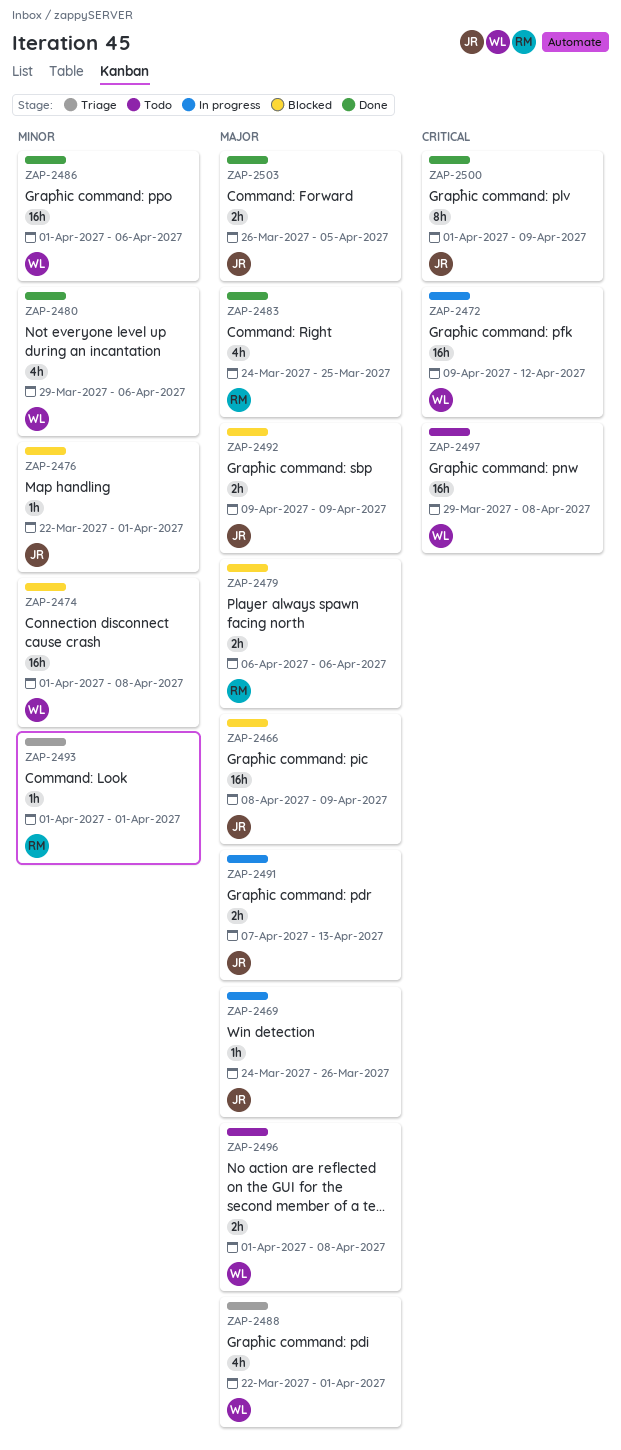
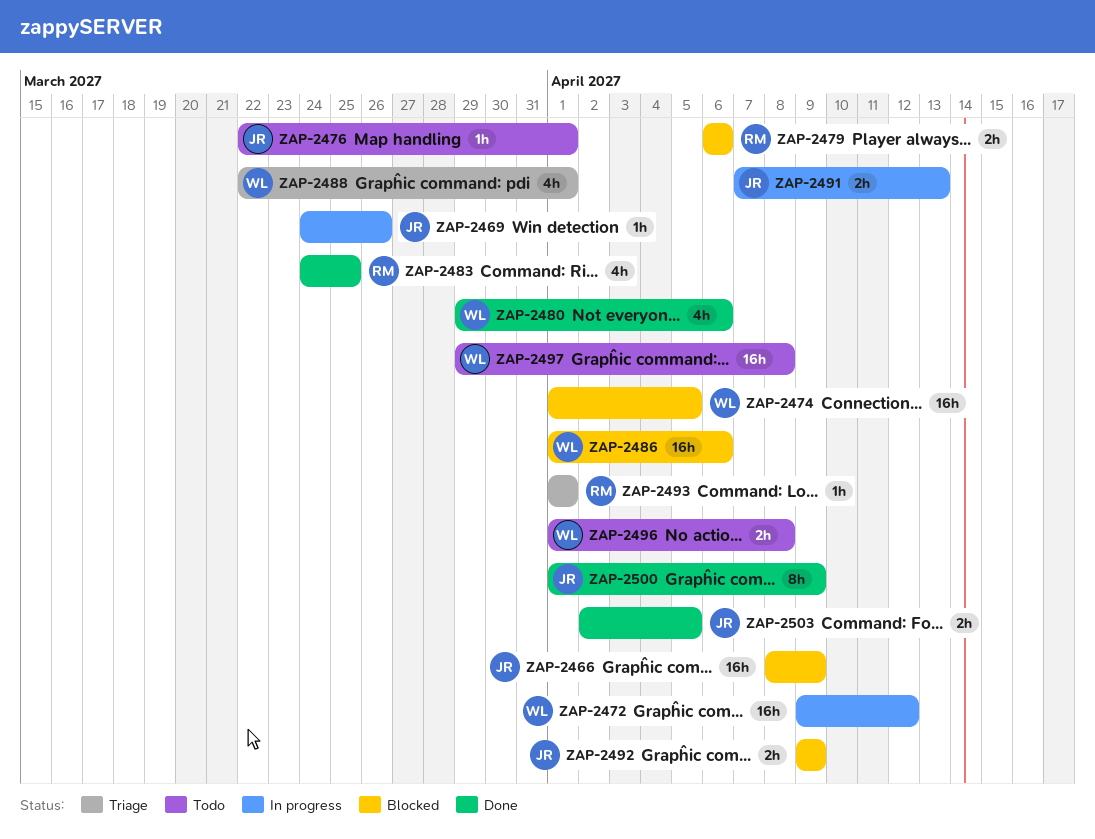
ZAP-2474, due: Apr 8 -> Apr 5
ZAP-2476, status: Blocked -> Todo
ZAP-2486, status: Done -> Blocked
ZAP-2503, start: Mar 26 -> Apr 2

